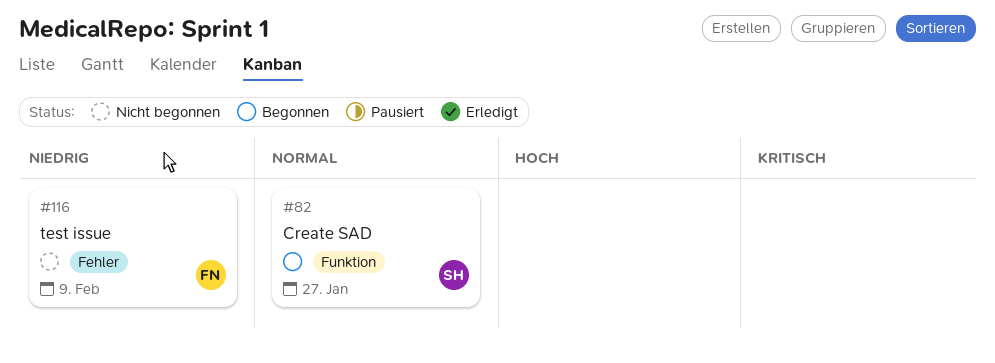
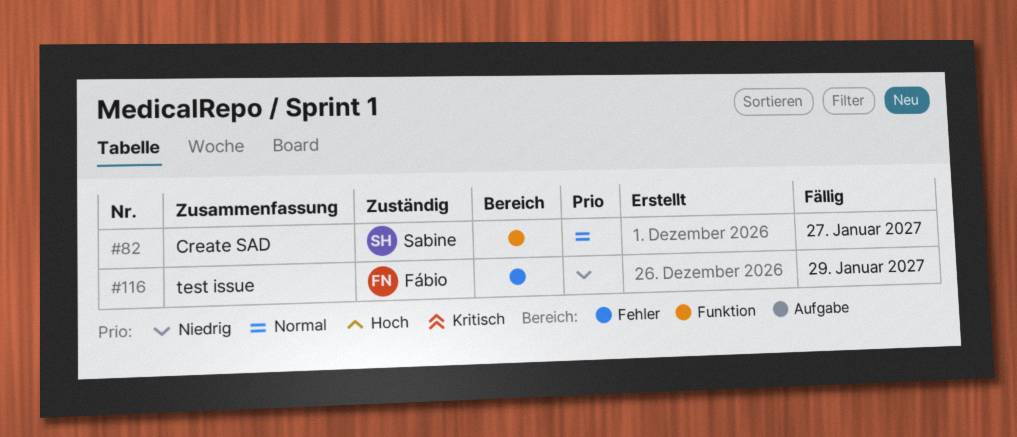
#116, due: Feb 9 -> Jan 29

